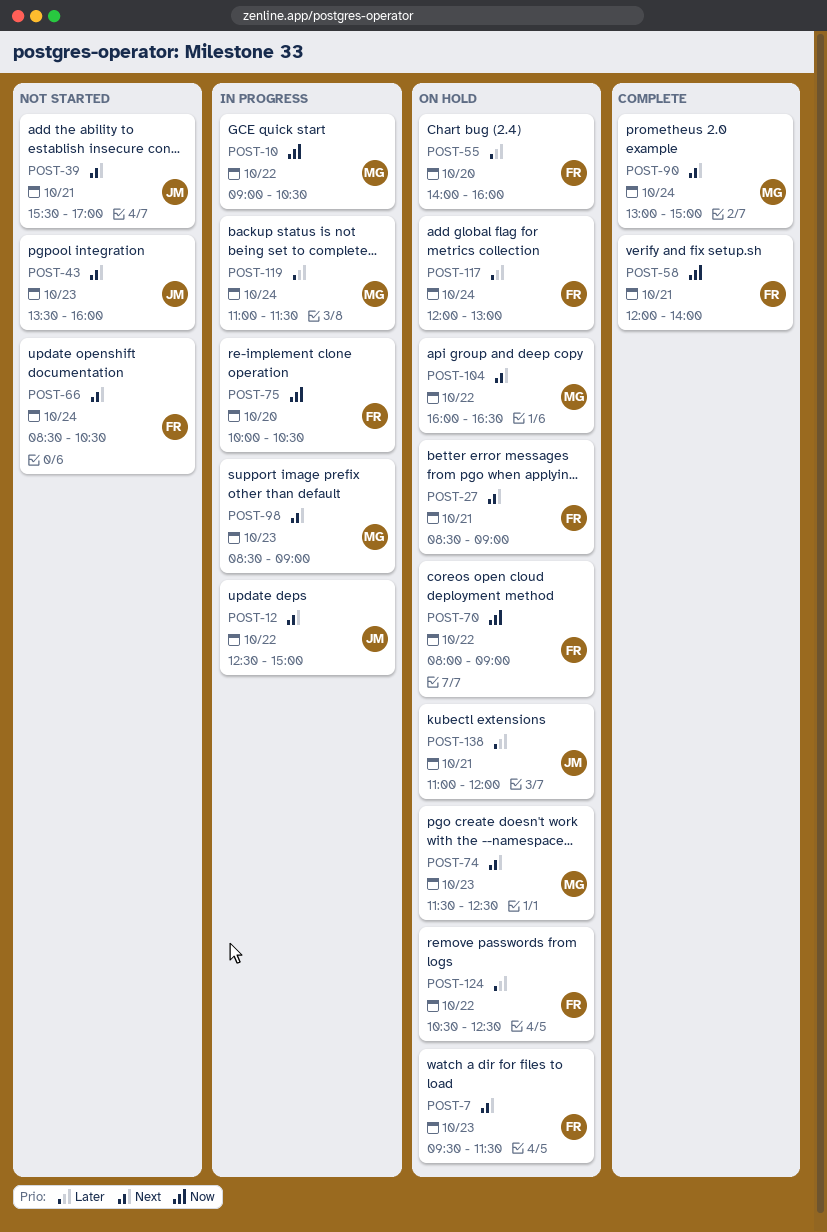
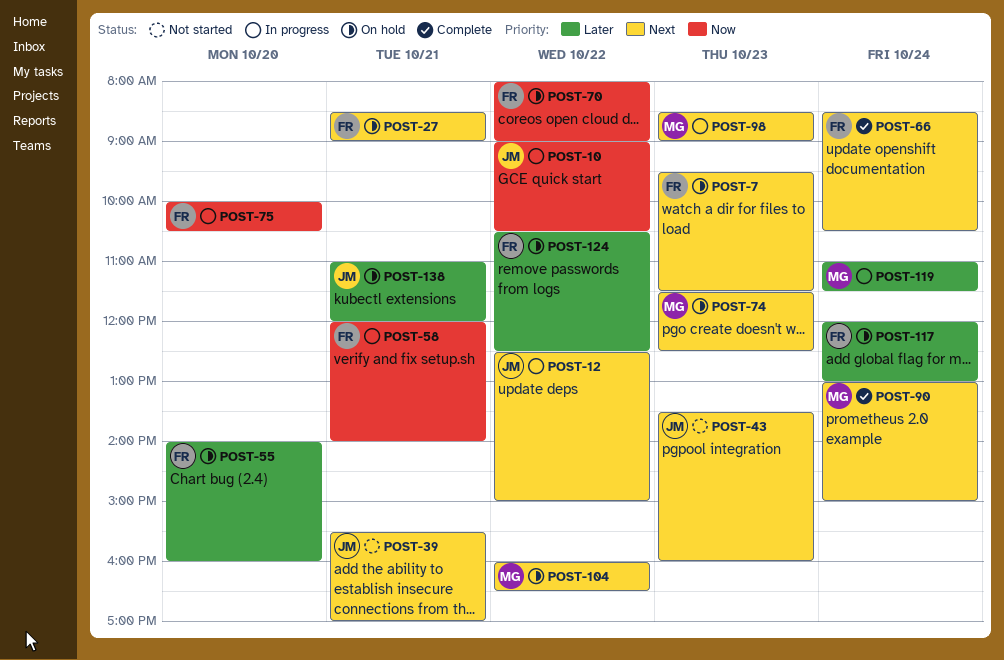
POST-10, owner: MG -> JM
POST-58, status: Complete -> In progress
POST-66, status: Not started -> Complete

